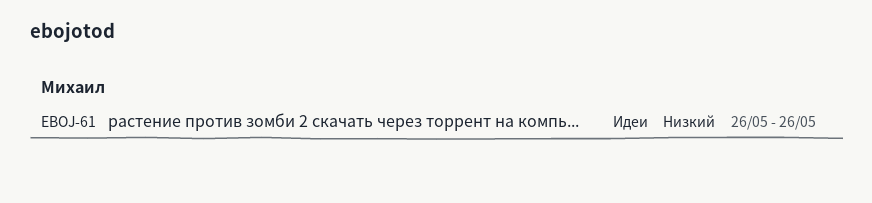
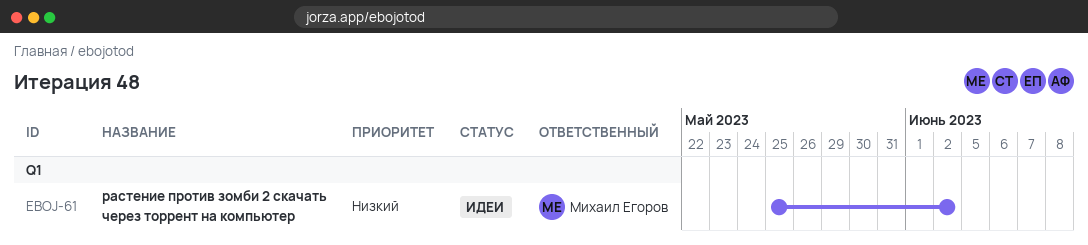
EBOJ-61, start: May 26 -> May 25
EBOJ-61, due: May 26 -> Jun 2

